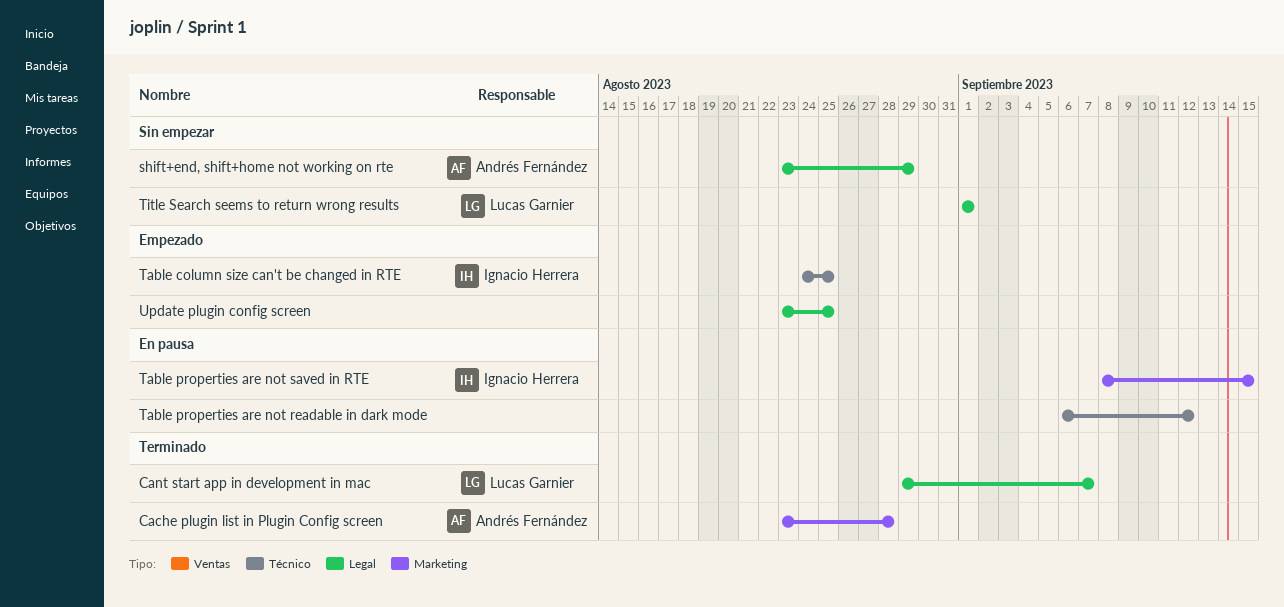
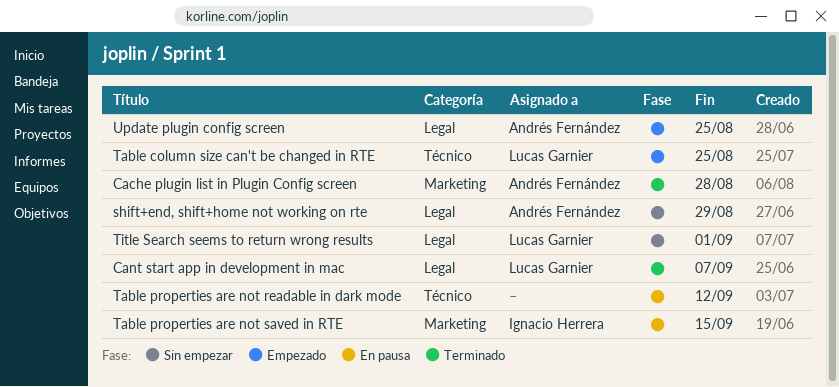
Table column size can't be changed in RTE, owner: Ignacio Herrera -> Lucas Garnier
Update plugin config screen, owner: none -> Andrés Fernández

